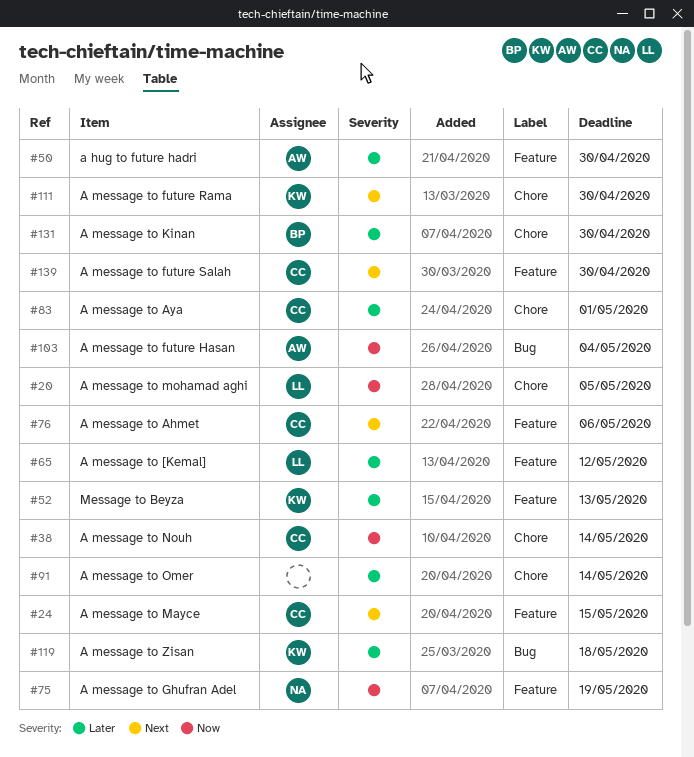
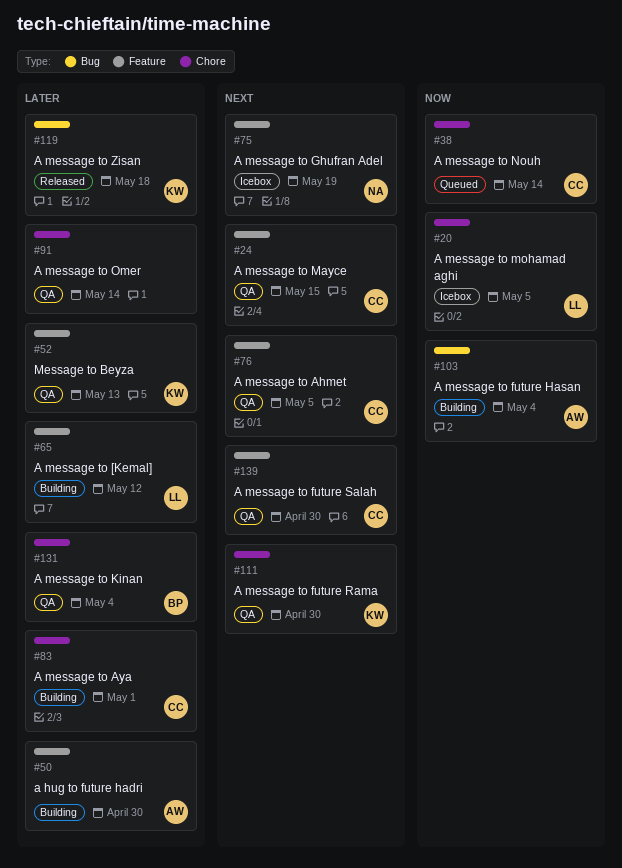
#75, priority: Now -> Next
#76, due: May 6 -> May 5
#131, due: Apr 30 -> May 4

